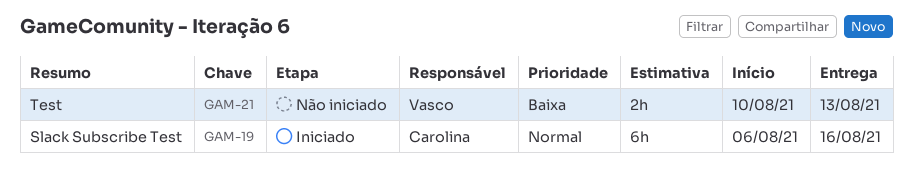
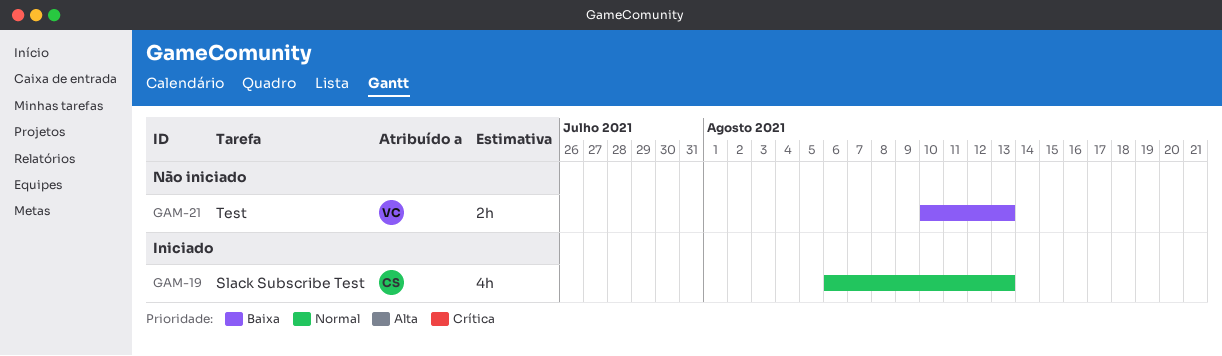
GAM-19, estimate: 6h -> 4h
GAM-19, due: Aug 16 -> Aug 13

